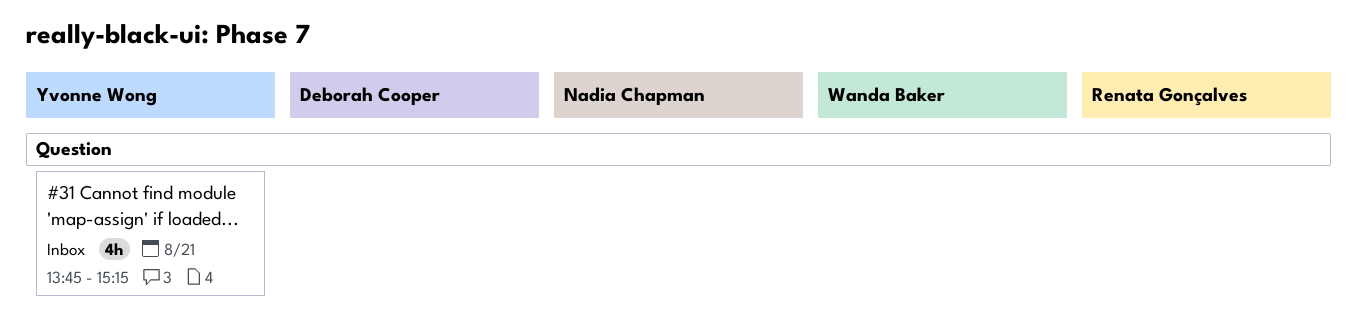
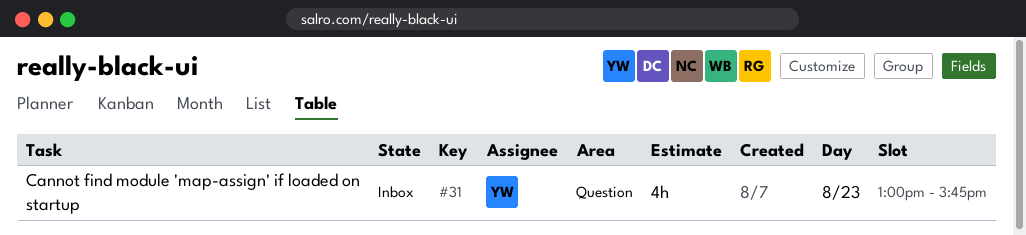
#31, day: Aug 21 -> Aug 23
#31, begins: 13:45 -> 13:00
#31, ends: 15:15 -> 15:45

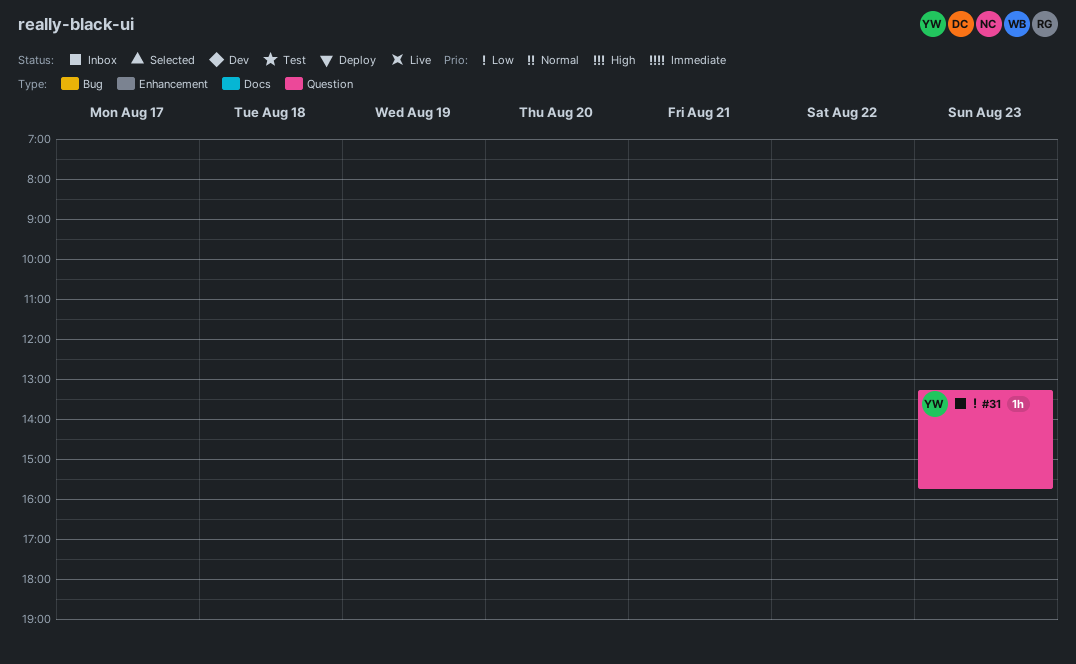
#31, estimate: 4h -> 1h
#31, begins: 13:00 -> 13:15

